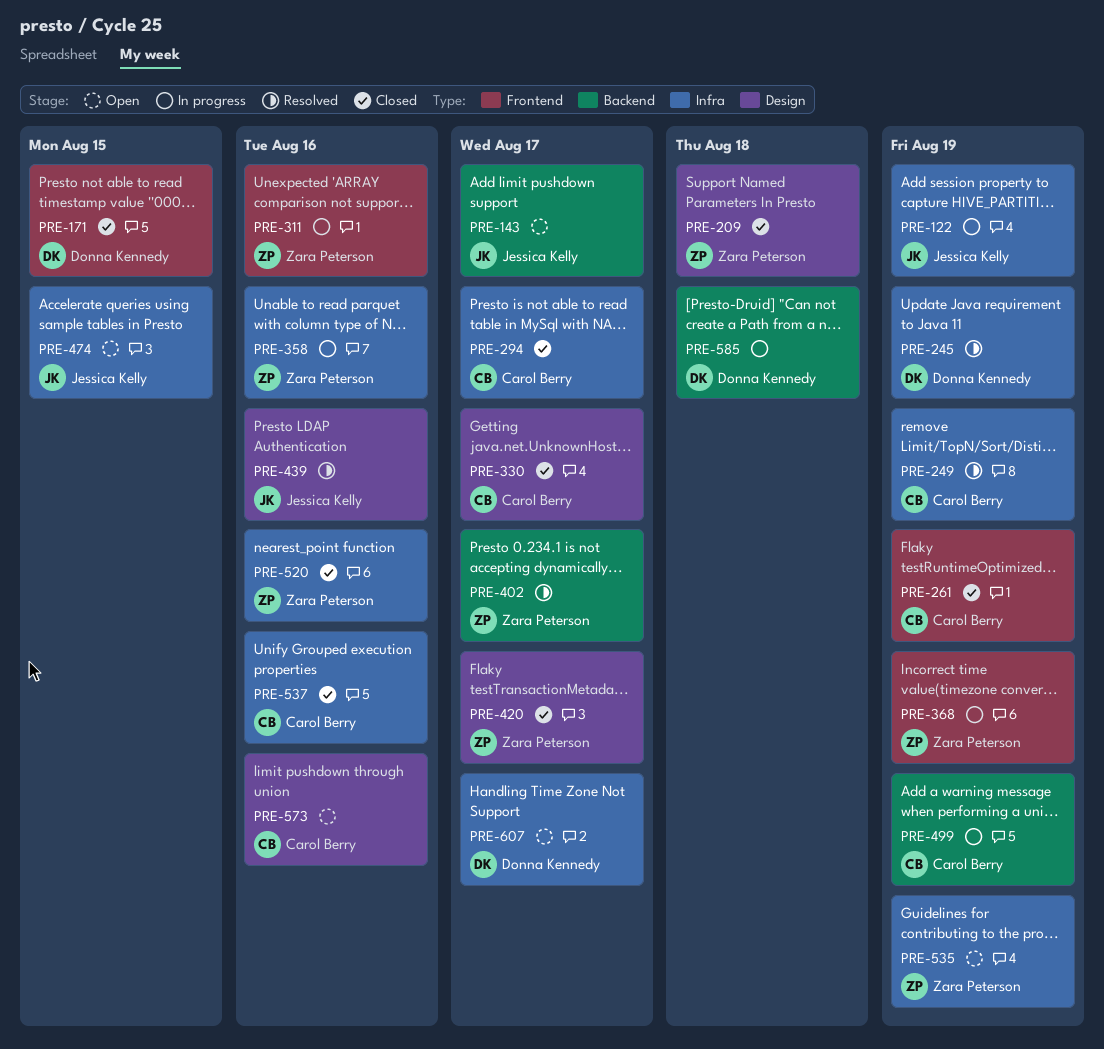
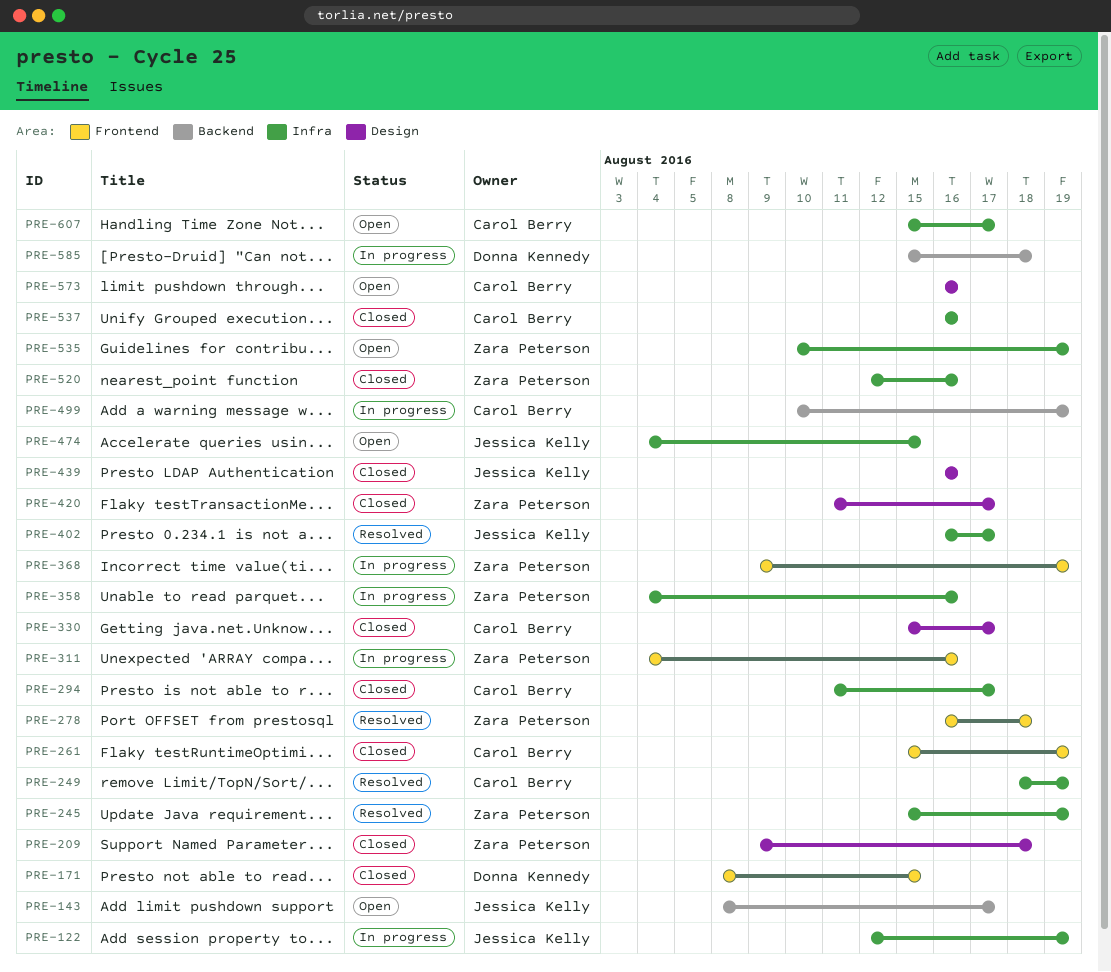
PRE-245, owner: Donna Kennedy -> Zara Peterson
PRE-278: none -> present
PRE-402, owner: Zara Peterson -> Jessica Kelly
PRE-402, label: Backend -> Infra
PRE-439, status: Resolved -> Closed
PRE-607, owner: Donna Kennedy -> Carol Berry

